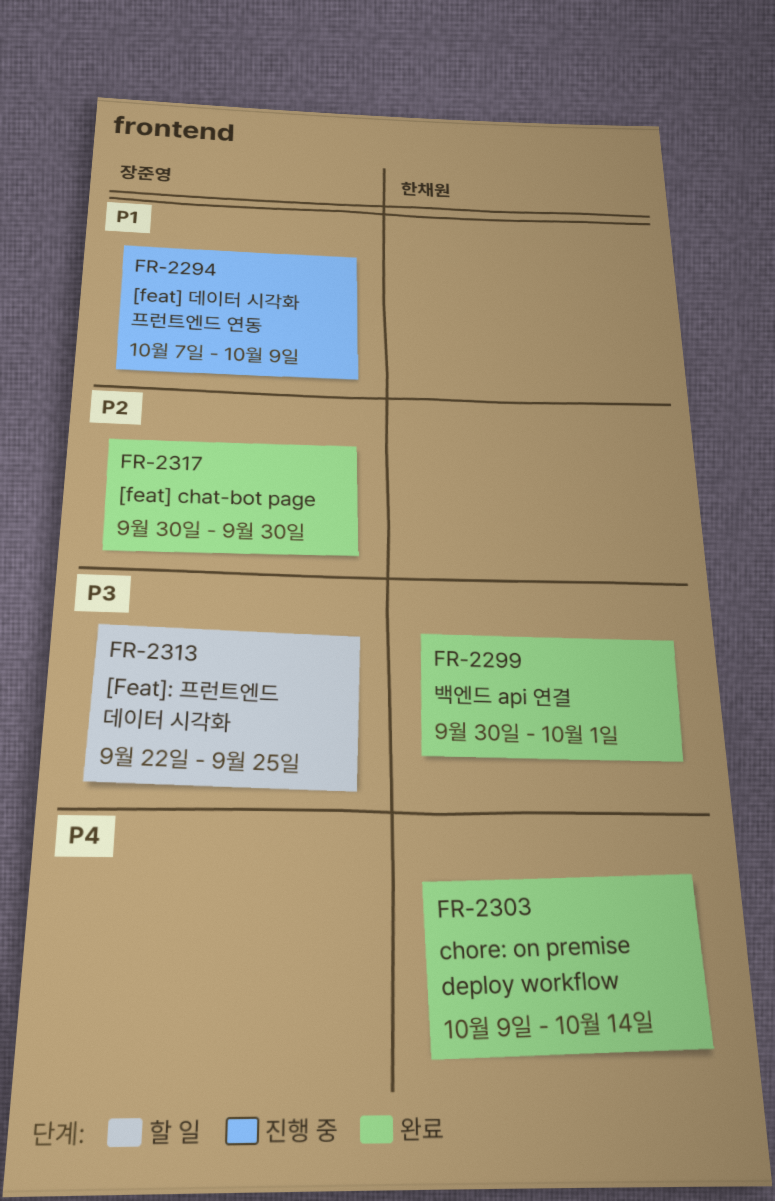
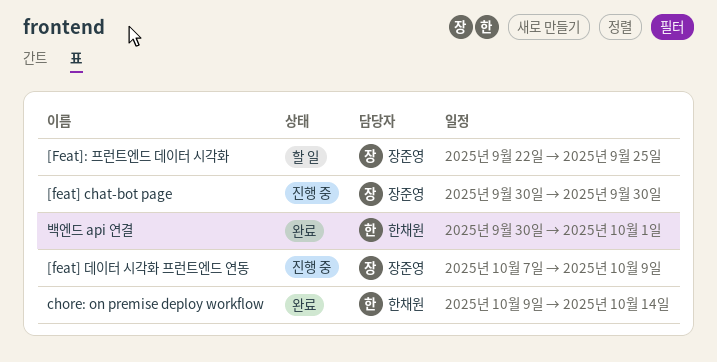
[feat] chat-bot page, status: 완료 -> 진행 중

